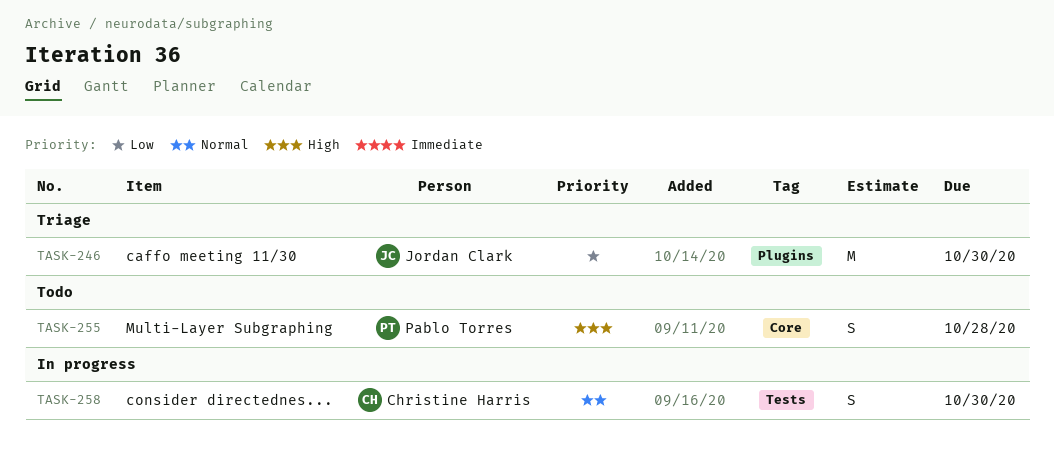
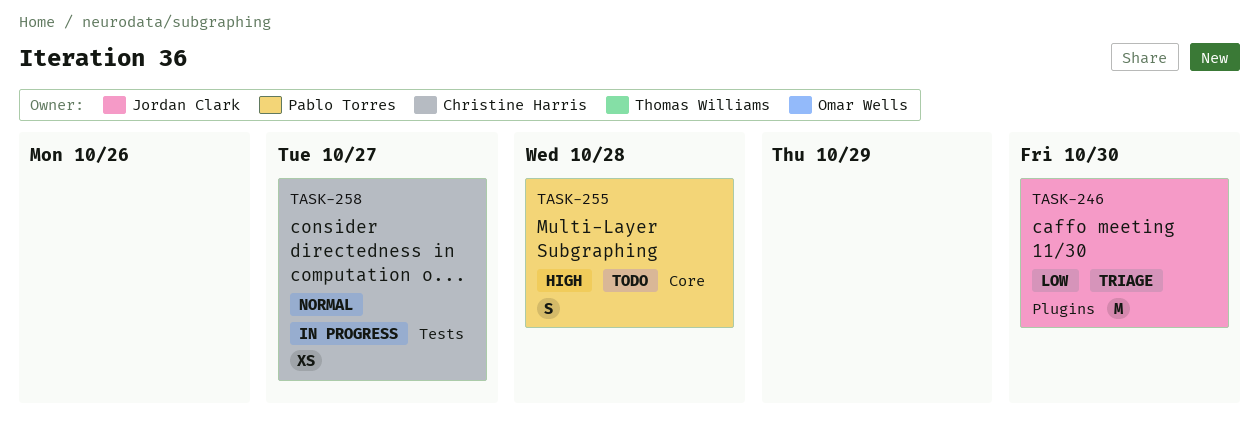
TASK-258, estimate: S -> XS
TASK-258, due: Oct 30 -> Oct 27

